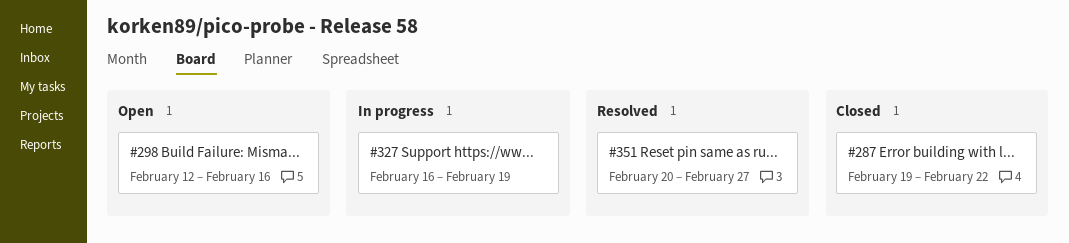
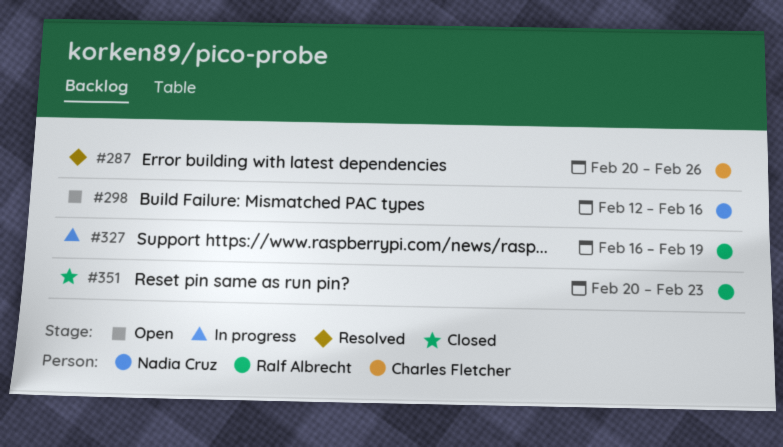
#287, status: Closed -> Resolved
#287, start: Feb 19 -> Feb 20
#287, due: Feb 22 -> Feb 26
#351, status: Resolved -> Closed
#351, due: Feb 27 -> Feb 23

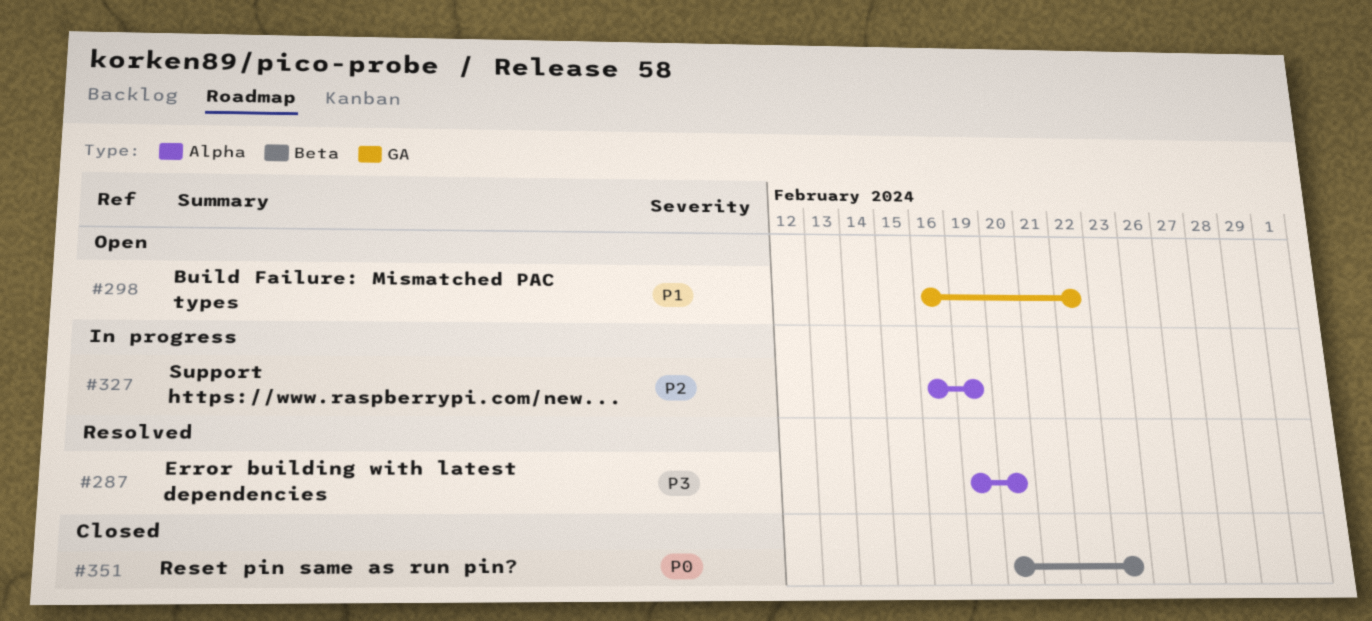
#287, start: Feb 20 -> Feb 19
#287, due: Feb 26 -> Feb 20
#298, start: Feb 12 -> Feb 16
#298, due: Feb 16 -> Feb 22

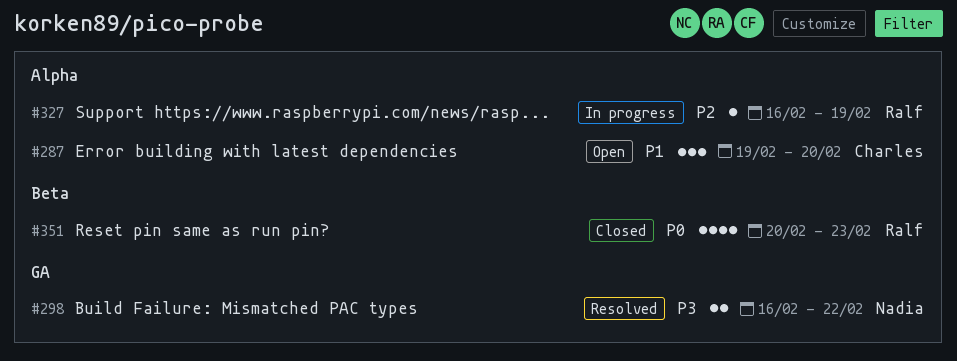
#287, status: Resolved -> Open
#287, priority: P3 -> P1
#298, status: Open -> Resolved
#298, priority: P1 -> P3

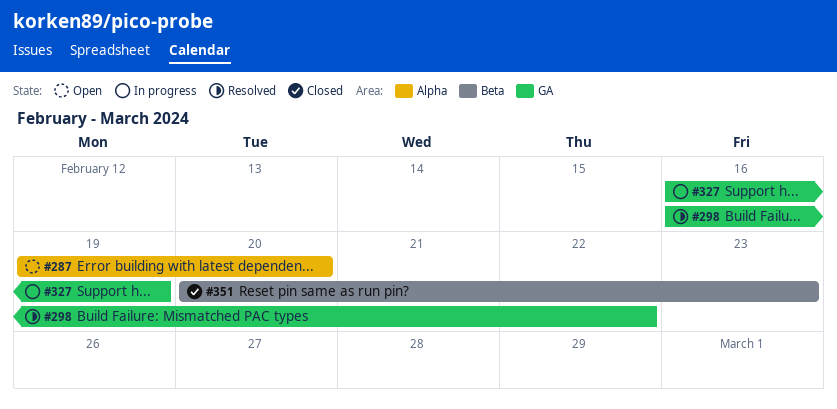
#327, label: Alpha -> GA

